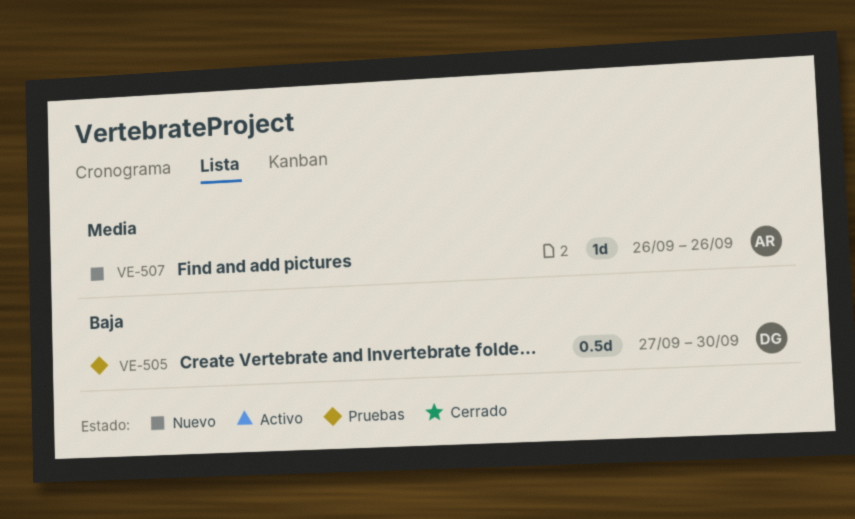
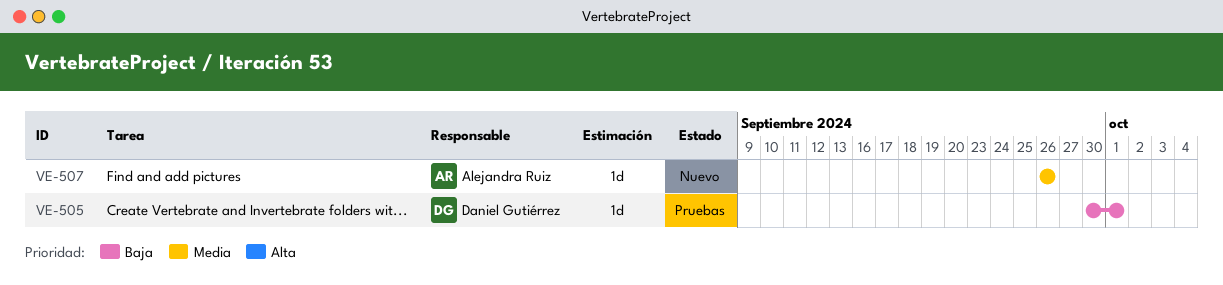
VE-505, estimate: 0.5d -> 1d
VE-505, start: Sep 27 -> Sep 30
VE-505, due: Sep 30 -> Oct 1

